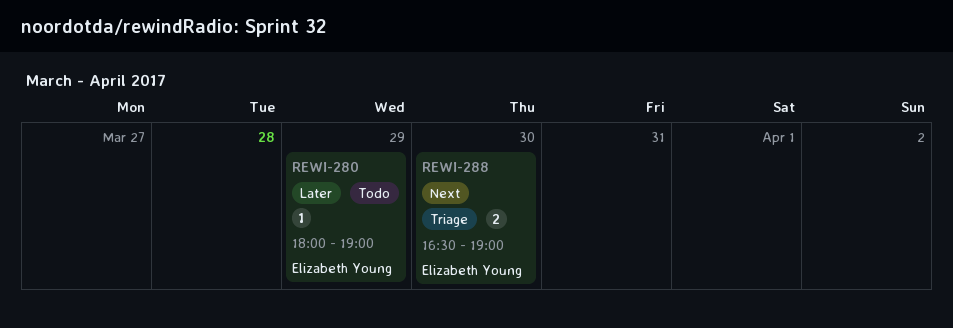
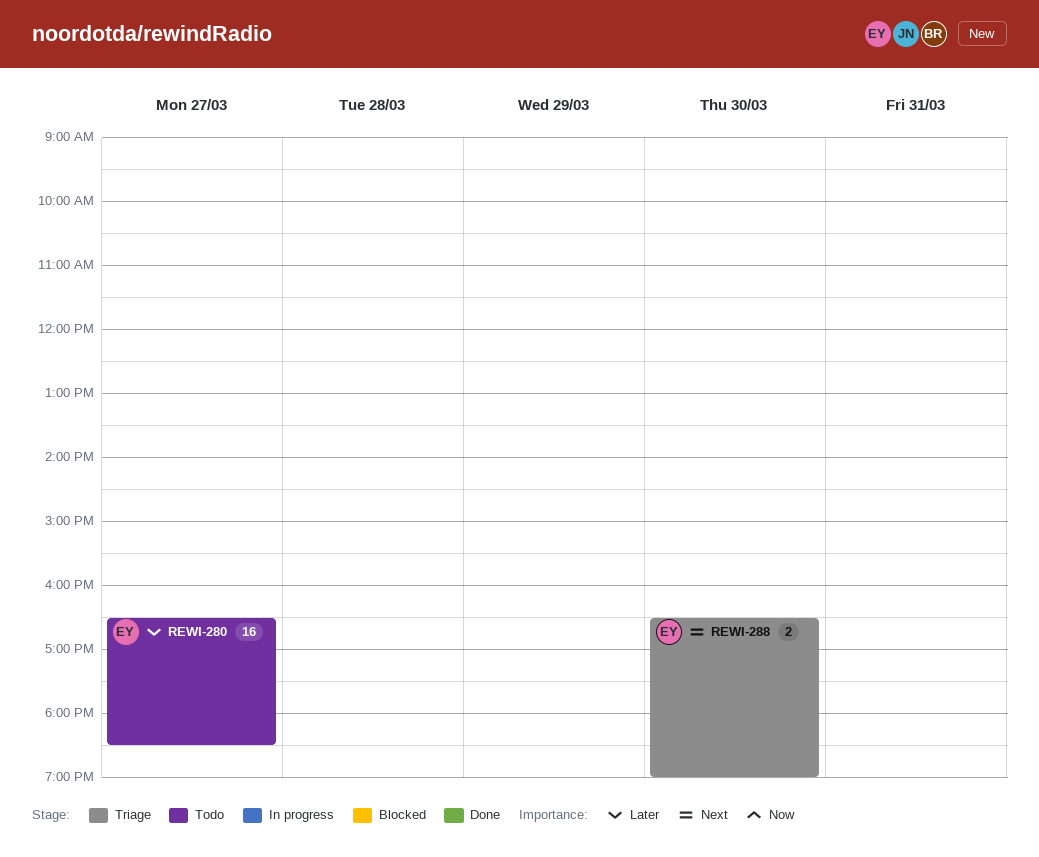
REWI-280, estimate: 1 -> 16
REWI-280, day: Mar 29 -> Mar 27
REWI-280, begins: 18:00 -> 16:30
REWI-280, ends: 19:00 -> 18:30

